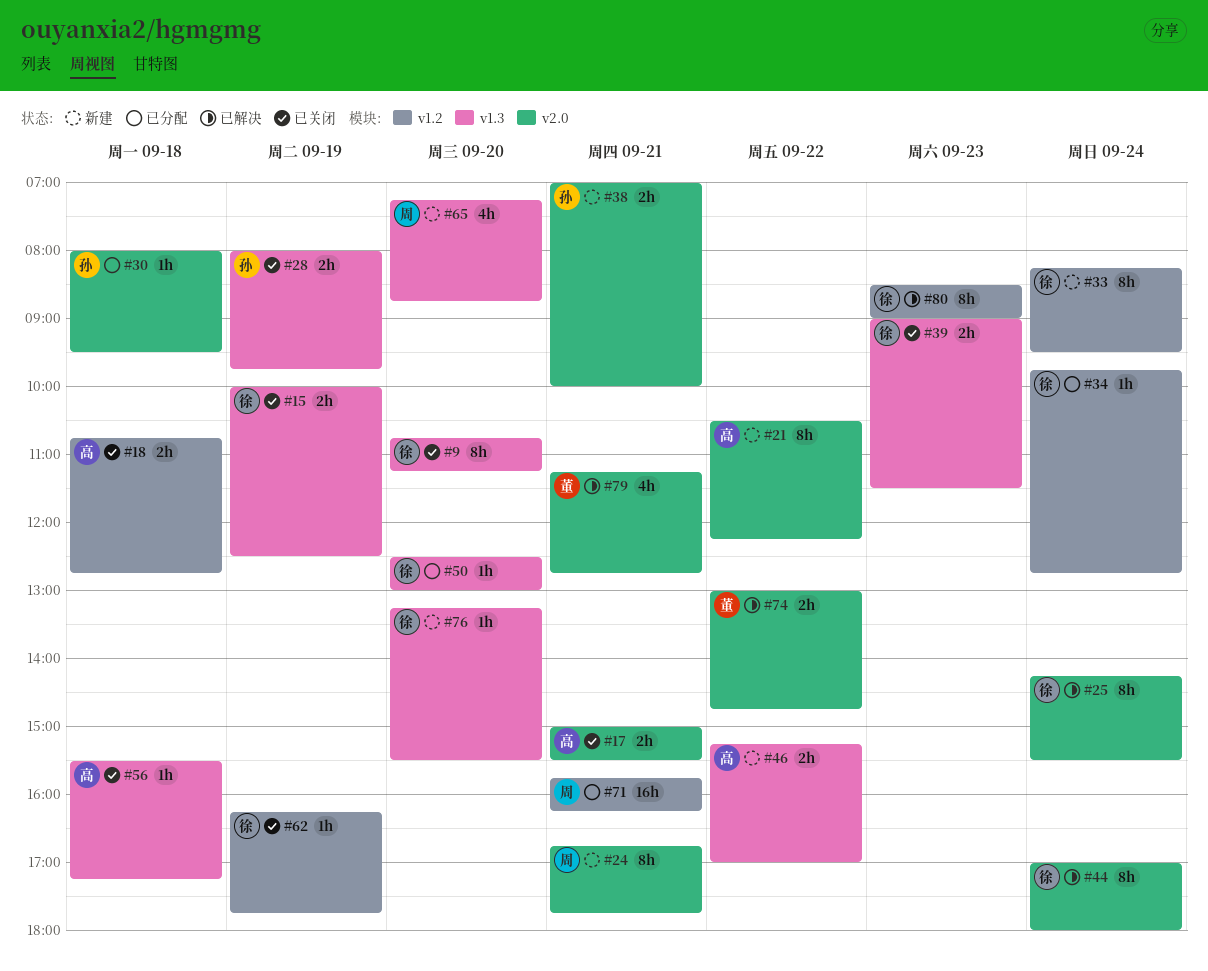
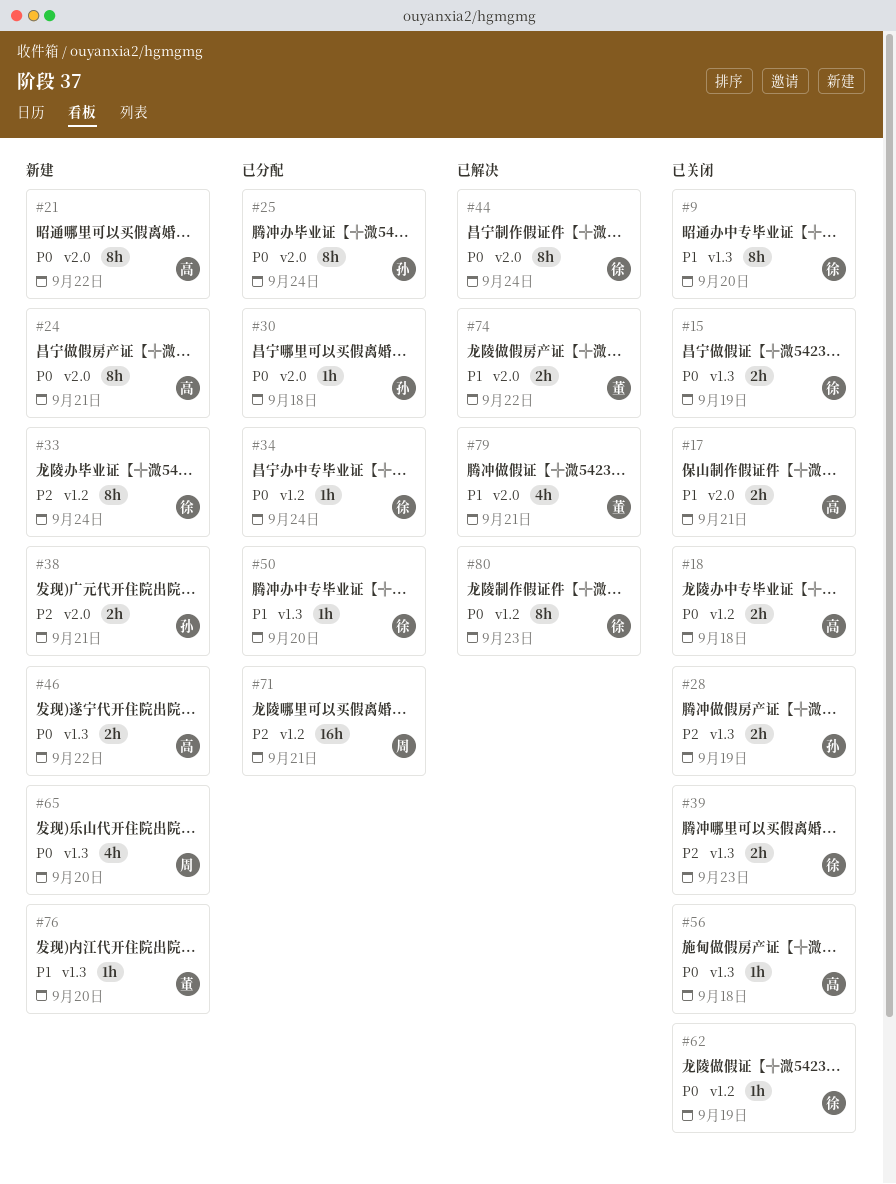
#24, owner: 周 -> 高
#25, status: 已解决 -> 已分配
#25, owner: 徐 -> 孙
#76, owner: 徐 -> 董

